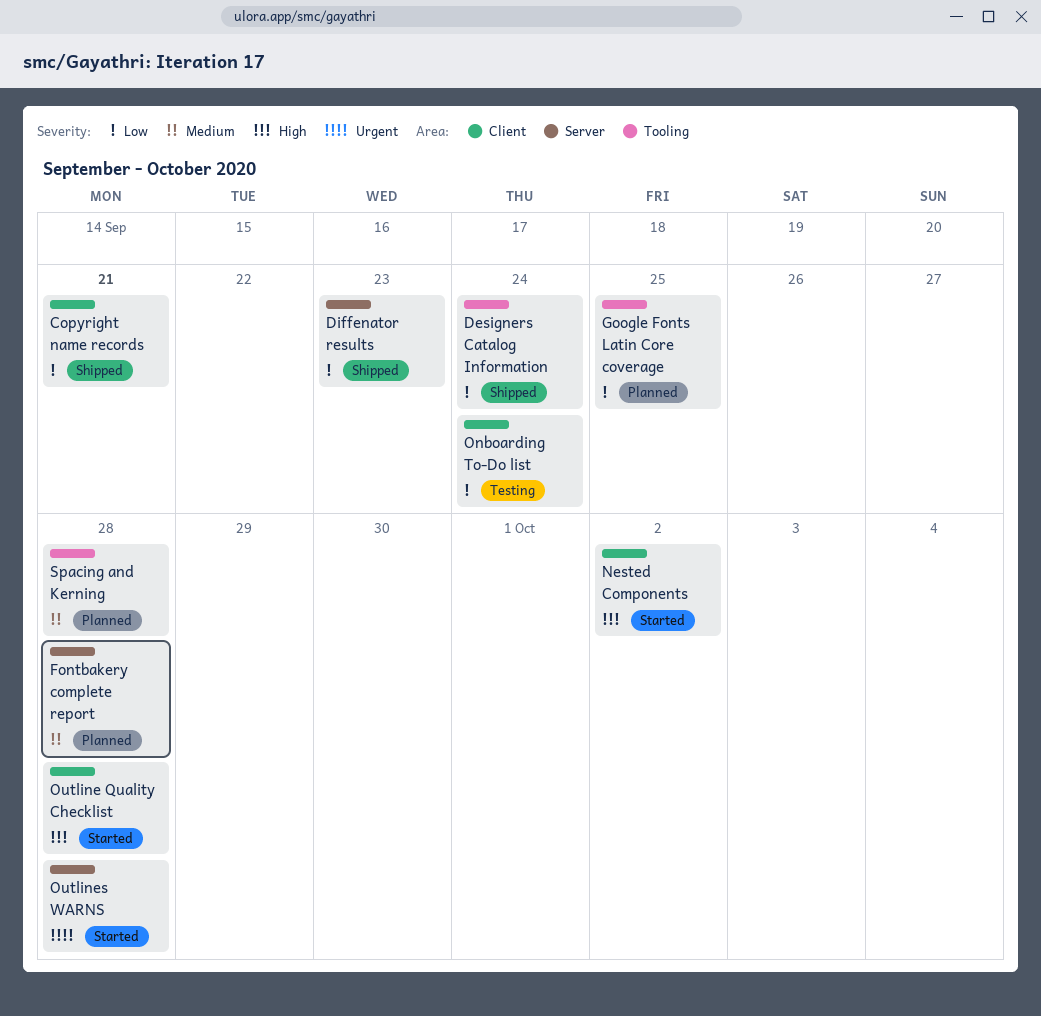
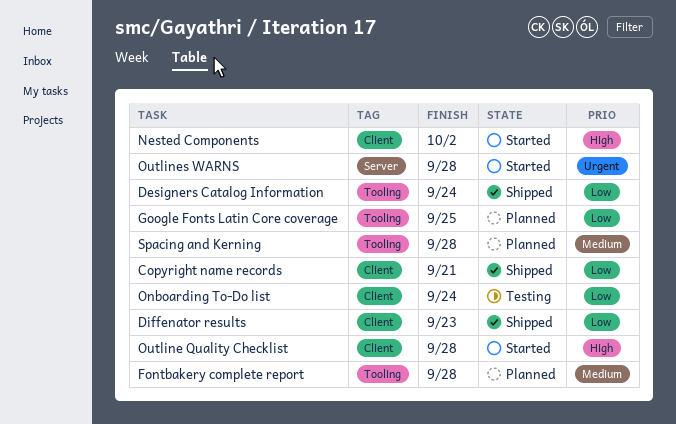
Diffenator results, label: Server -> Client
Fontbakery complete report, label: Server -> Tooling

